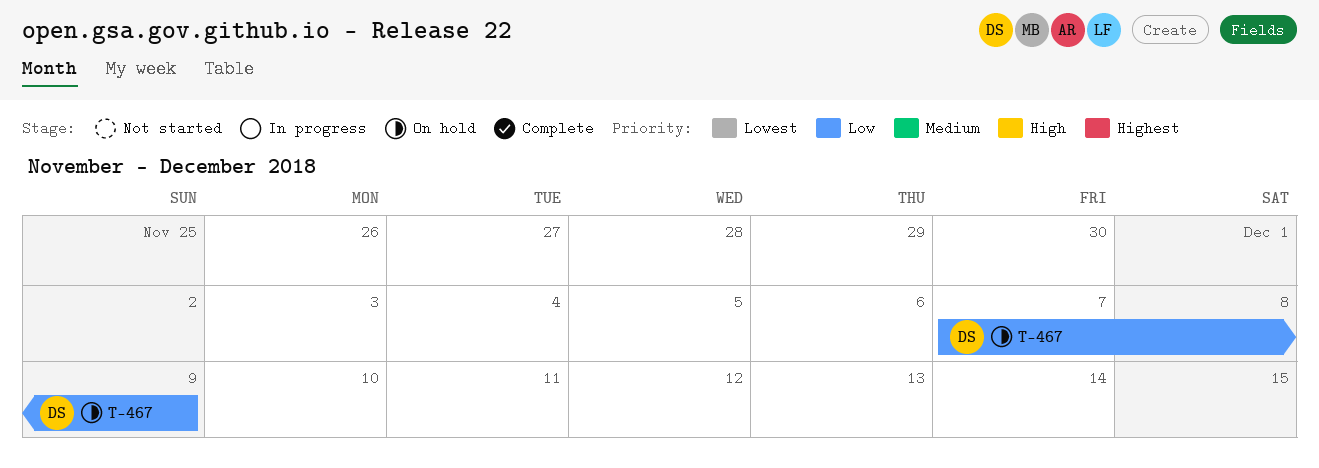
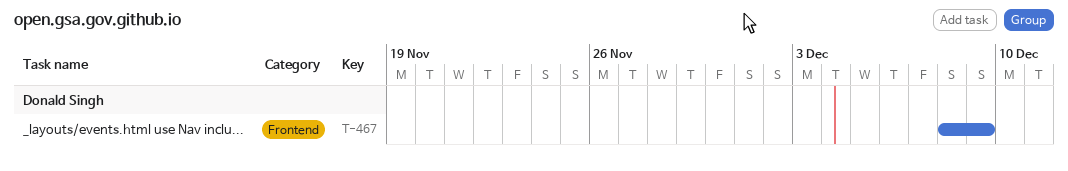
T-467, start: Dec 7 -> Dec 8

